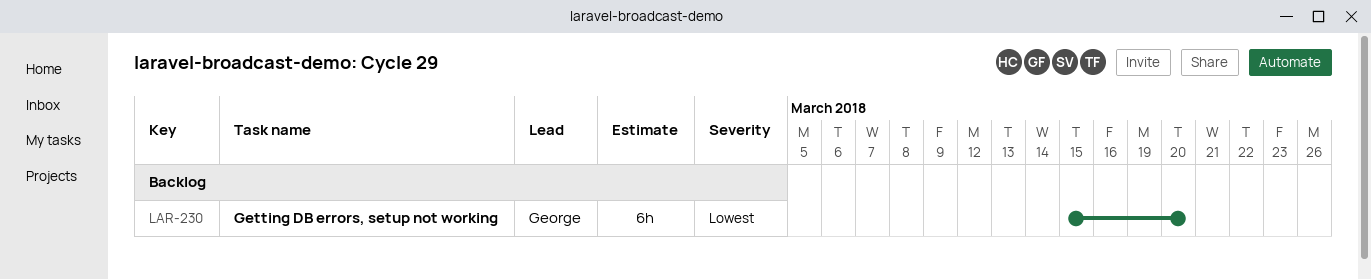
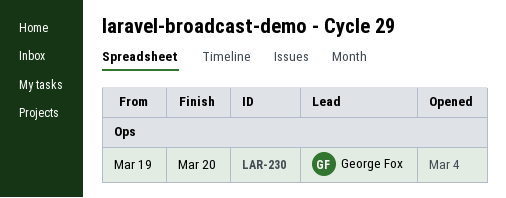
LAR-230, start: Mar 15 -> Mar 19

